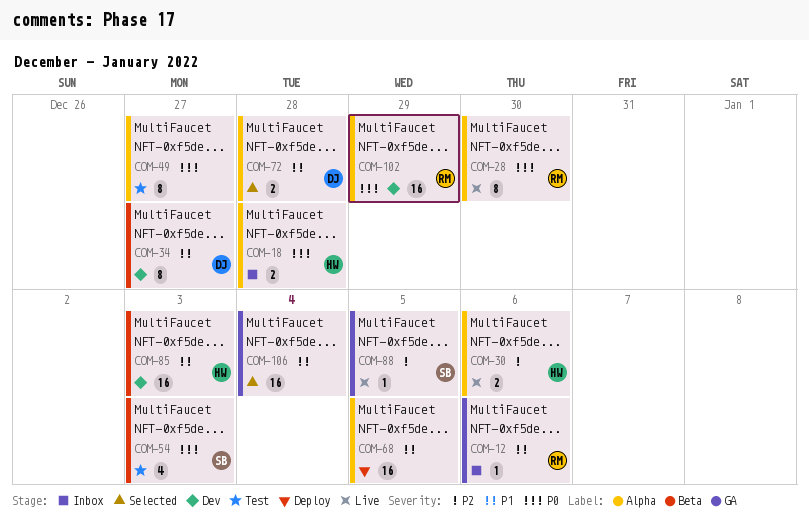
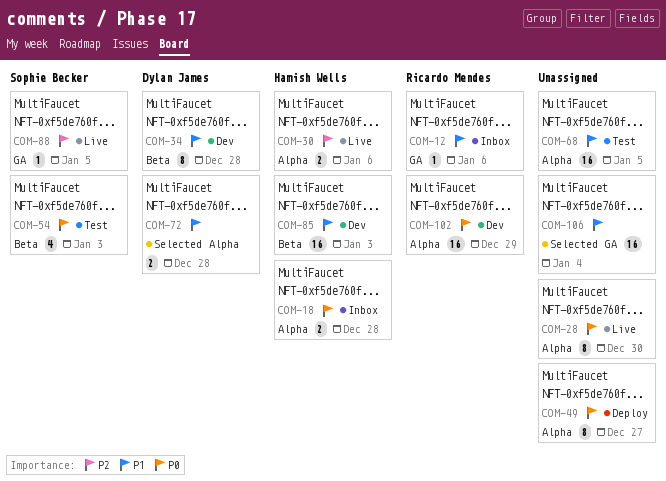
COM-28, owner: Ricardo Mendes -> none
COM-34, due: Dec 27 -> Dec 28
COM-49, status: Test -> Deploy
COM-68, status: Deploy -> Test

